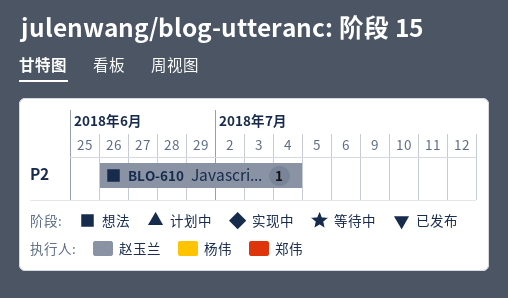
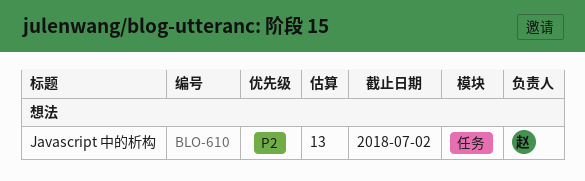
BLO-610, estimate: 1 -> 13
BLO-610, due: Jul 4 -> Jul 2

